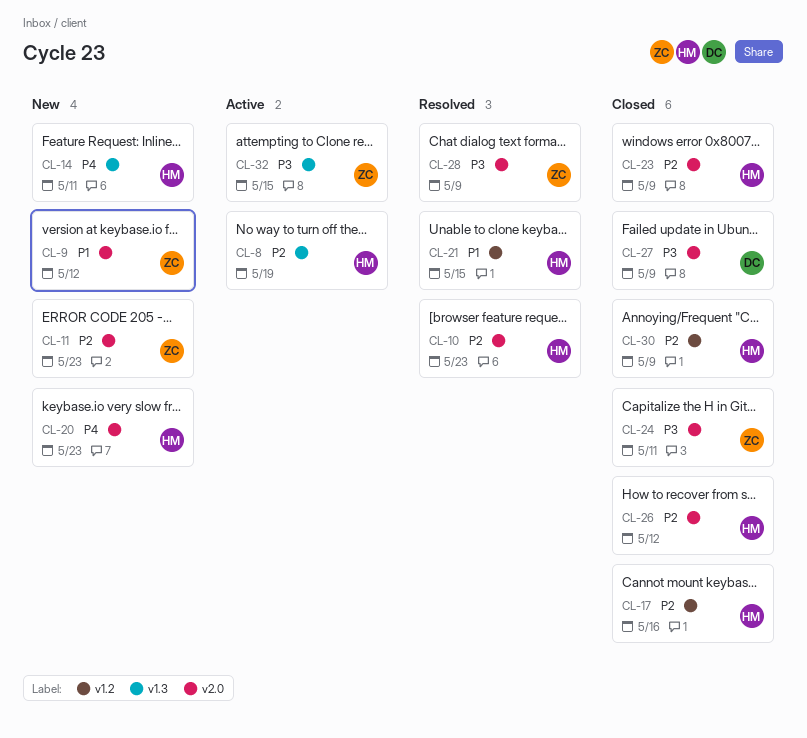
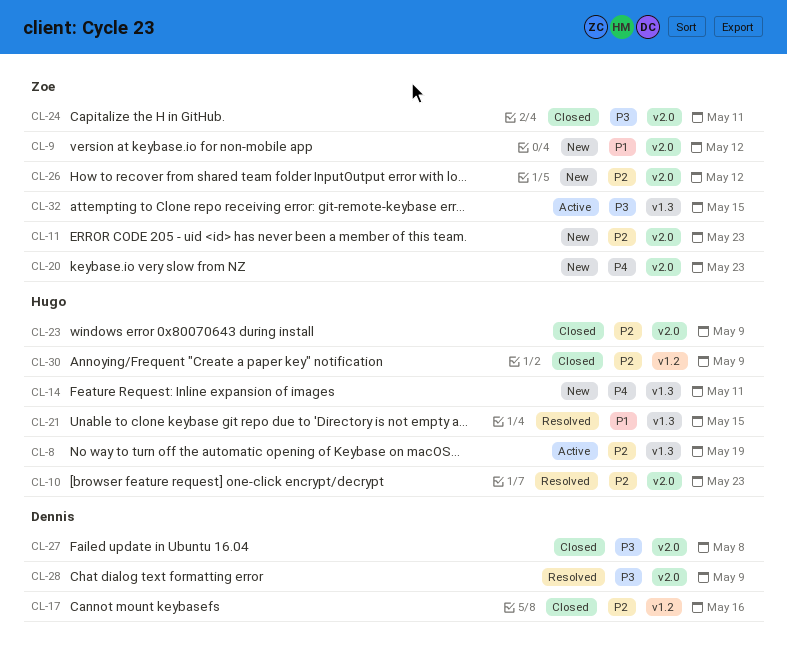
CL-17, owner: Hugo -> Dennis
CL-20, owner: Hugo -> Zoe
CL-21, label: v1.2 -> v1.3
CL-26, status: Closed -> New
CL-26, owner: Hugo -> Zoe
CL-27, due: May 9 -> May 8
CL-28, owner: Zoe -> Dennis

